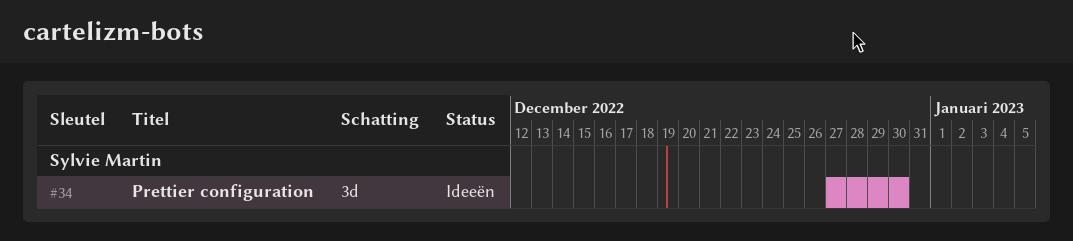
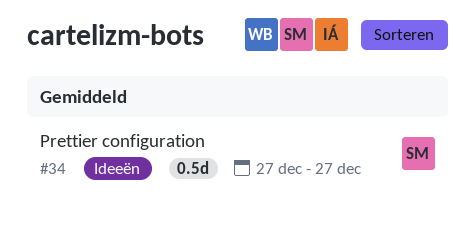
#34, estimate: 3d -> 0.5d
#34, due: Dec 30 -> Dec 27

